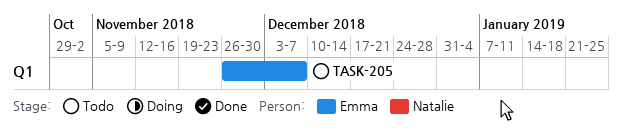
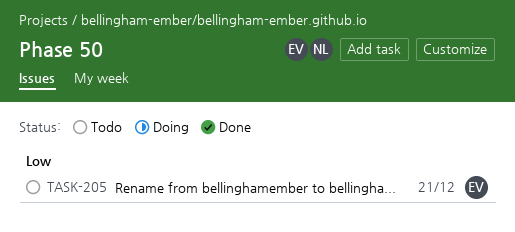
TASK-205, due: Dec 7 -> Dec 21

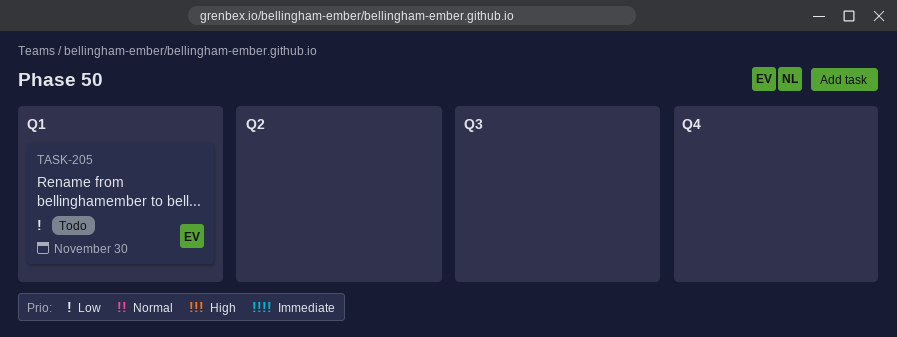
TASK-205, due: Dec 21 -> Nov 30

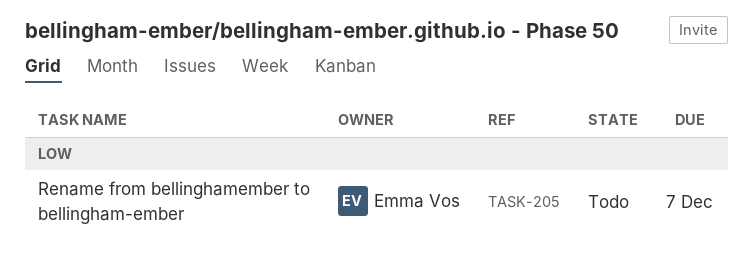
TASK-205, due: Nov 30 -> Dec 7

